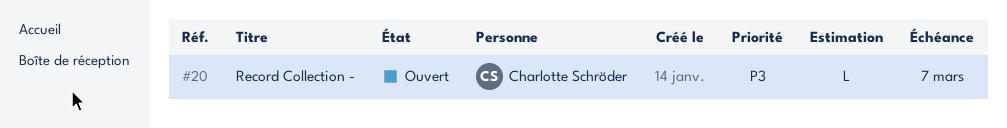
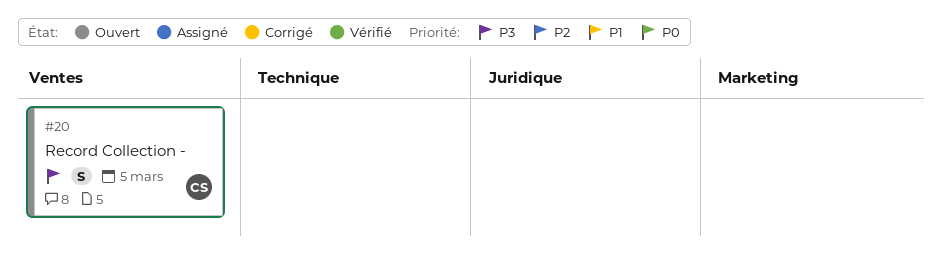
#20, estimate: L -> S
#20, due: Mar 7 -> Mar 5

